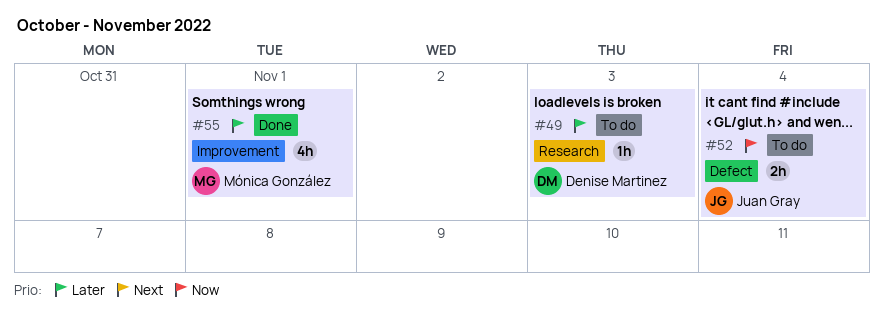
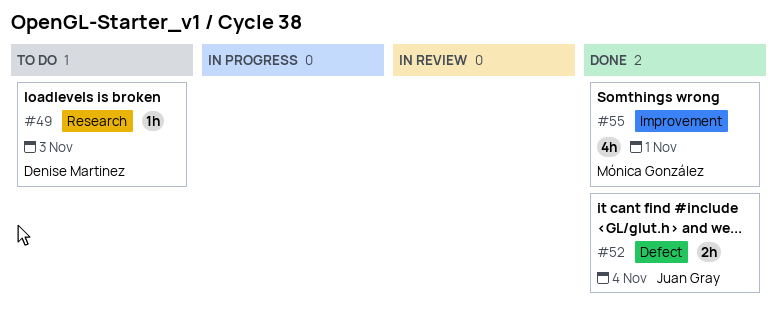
#52, status: To do -> Done

